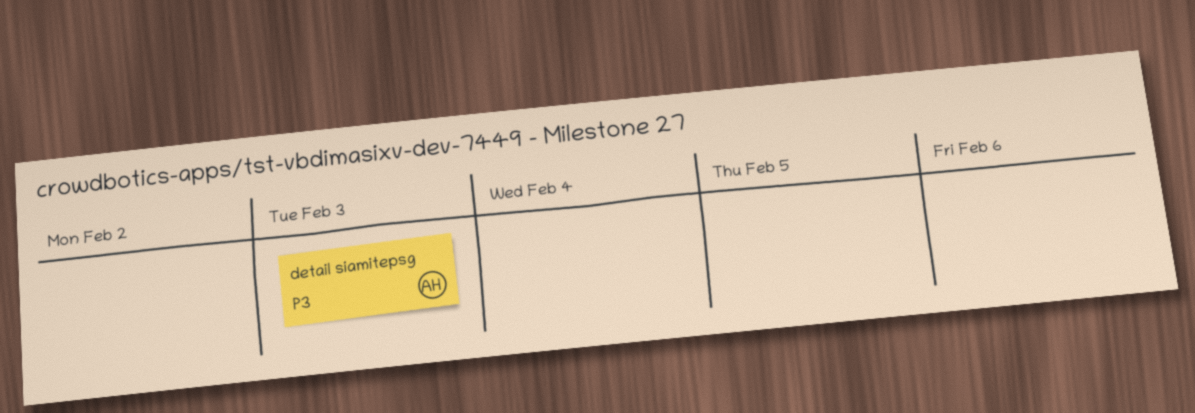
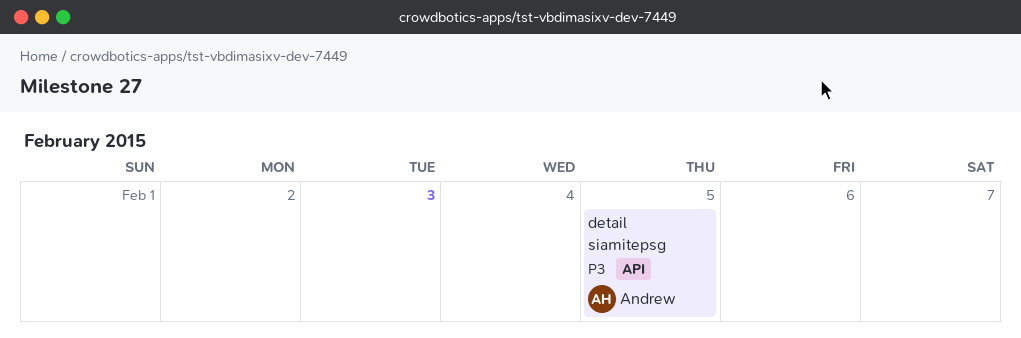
detail siamitepsg, due: Feb 3 -> Feb 5

